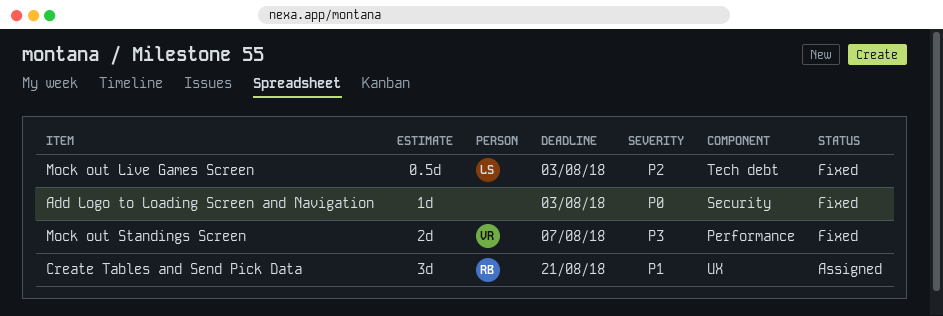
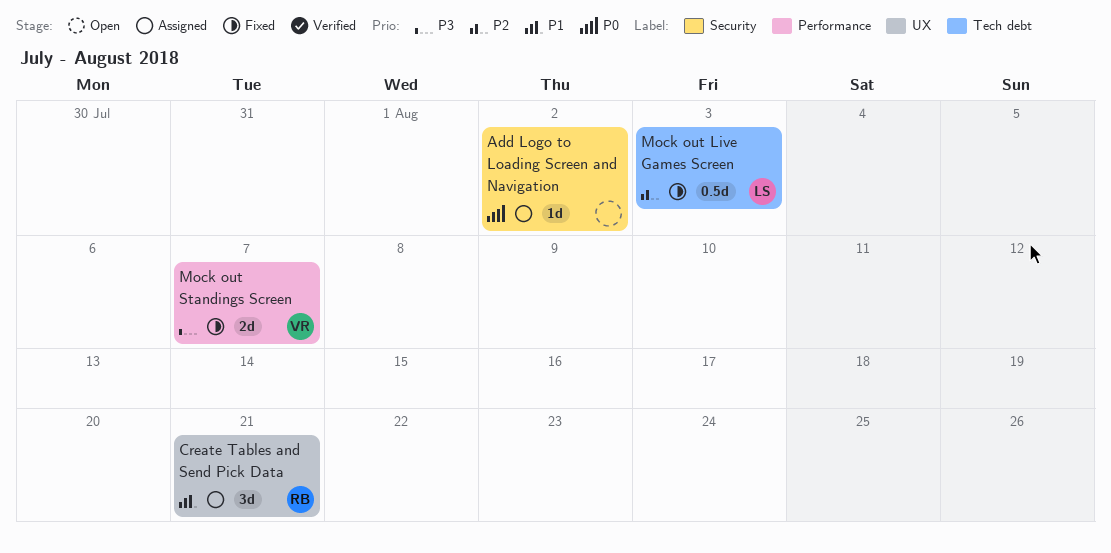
Add Logo to Loading Screen and Navigation, status: Fixed -> Assigned
Add Logo to Loading Screen and Navigation, due: Aug 3 -> Aug 2

